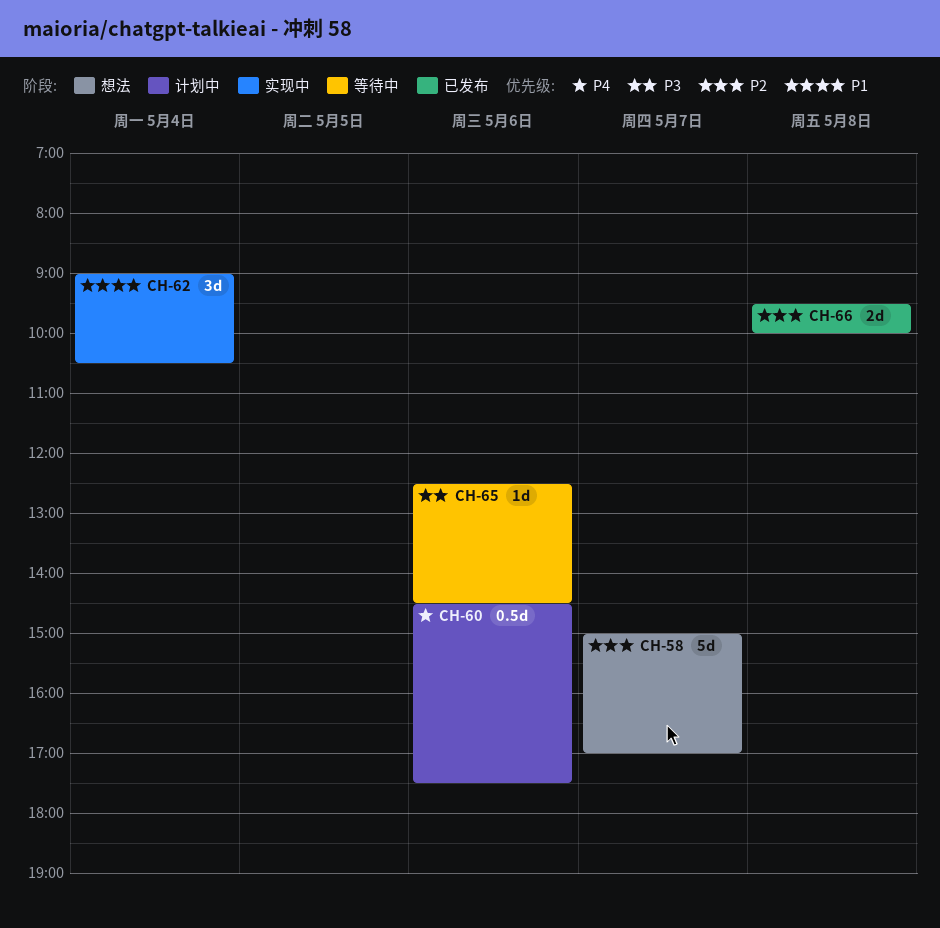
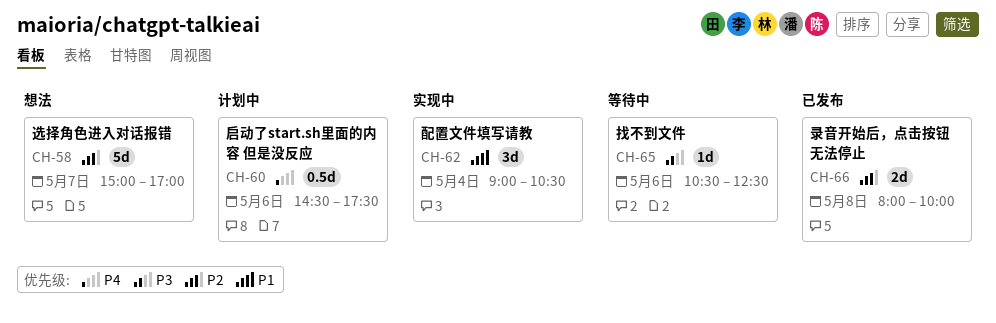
CH-65, begins: 12:30 -> 10:30
CH-65, ends: 14:30 -> 12:30
CH-66, begins: 09:30 -> 08:00

